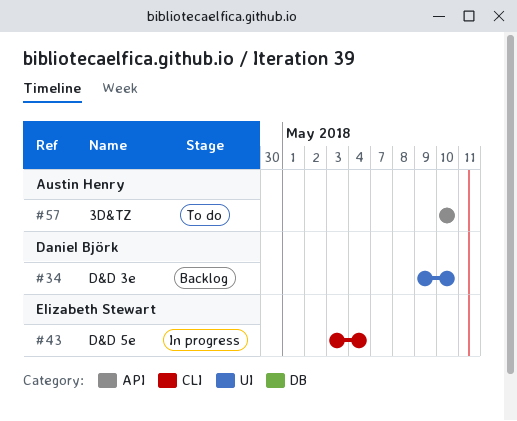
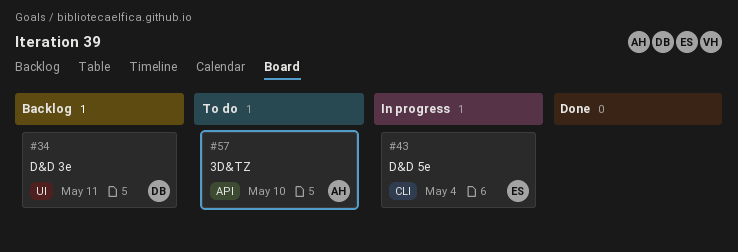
#34, due: May 10 -> May 11

